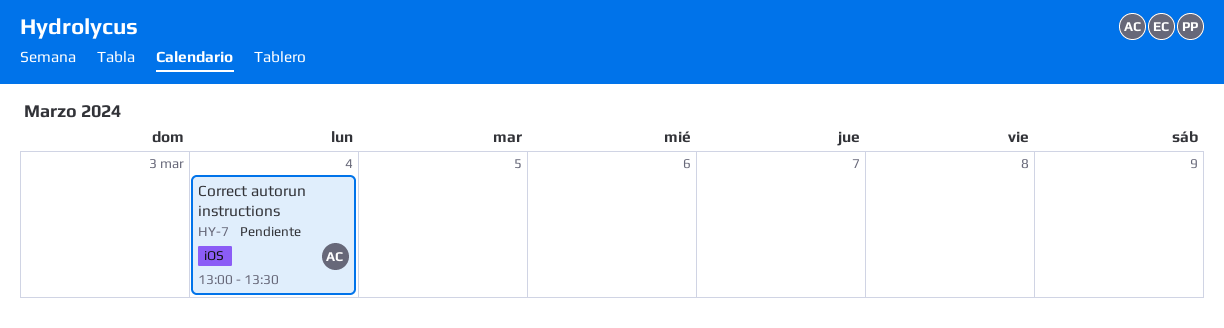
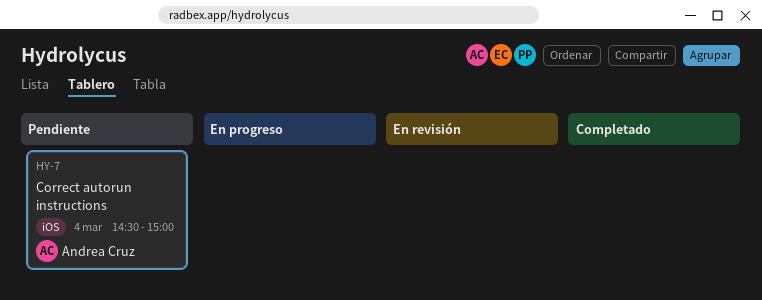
HY-7, begins: 13:00 -> 14:30
HY-7, ends: 13:30 -> 15:00

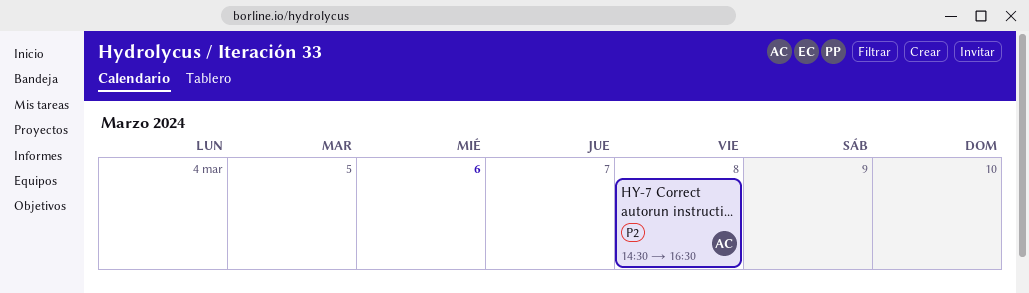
HY-7, day: Mar 4 -> Mar 8
HY-7, ends: 15:00 -> 16:30

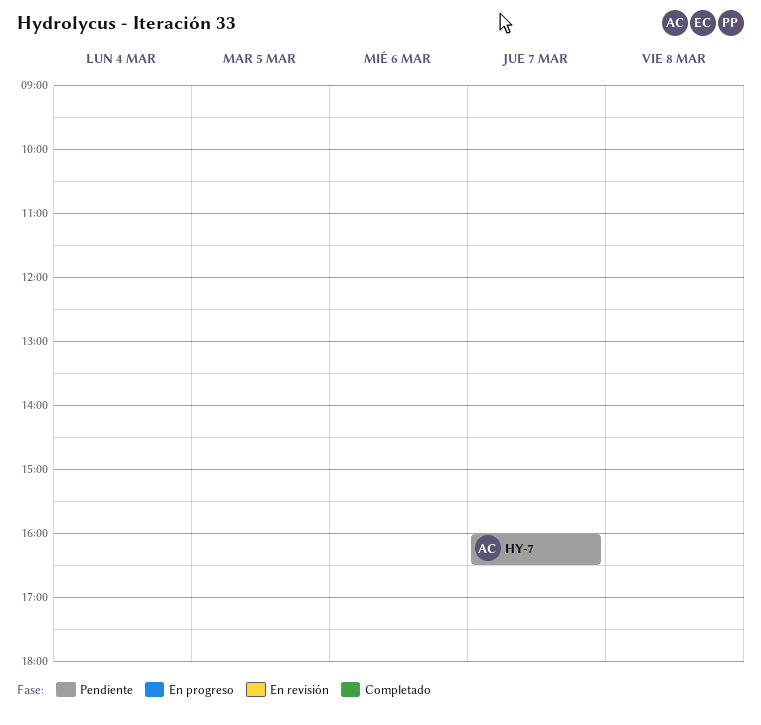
HY-7, day: Mar 8 -> Mar 7
HY-7, begins: 14:30 -> 16:00

